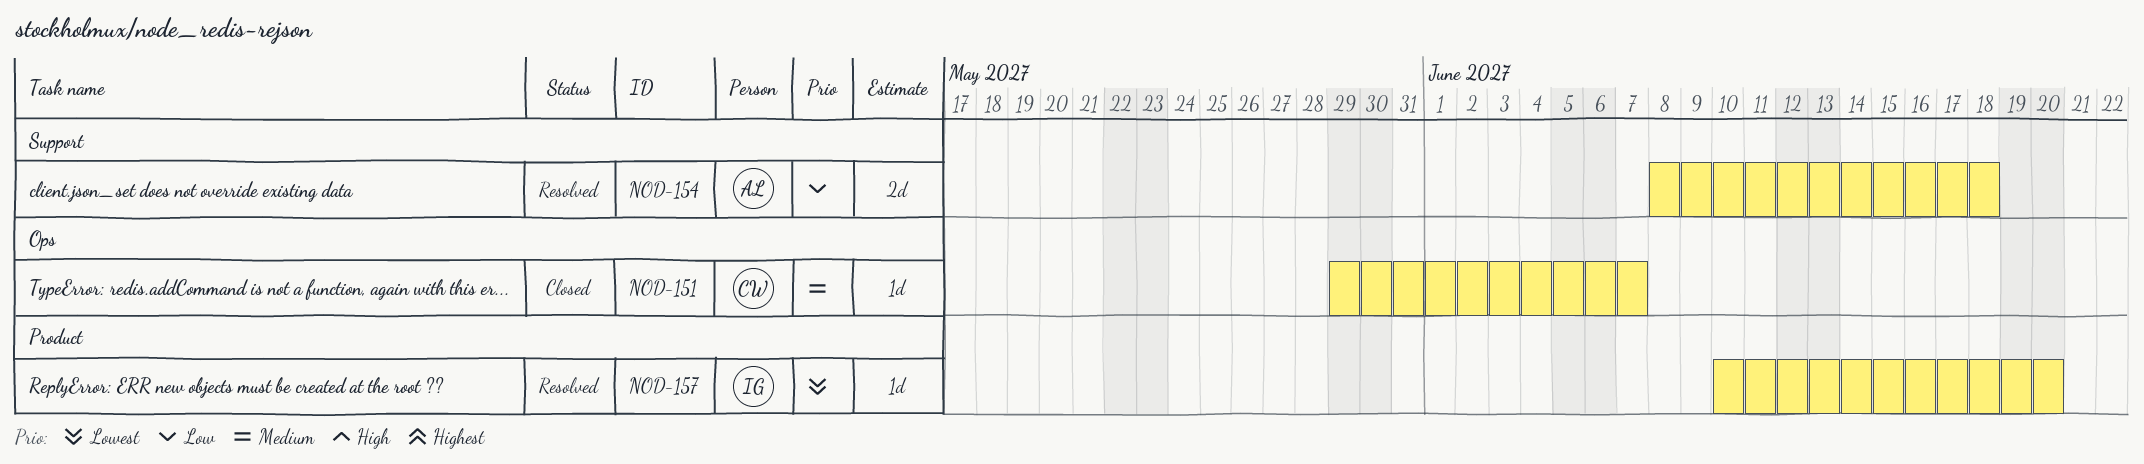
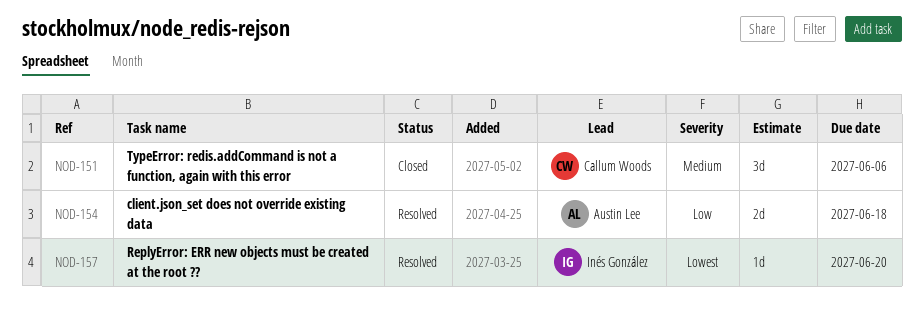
NOD-151, estimate: 1d -> 3d
NOD-151, due: Jun 7 -> Jun 6

